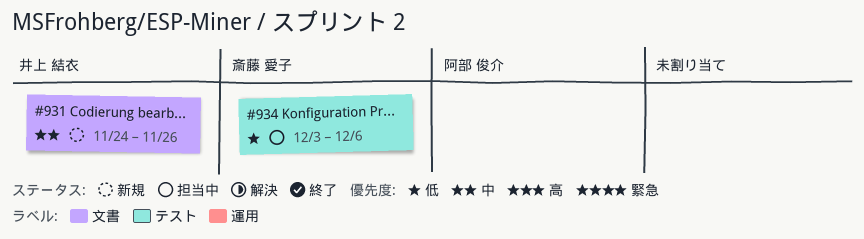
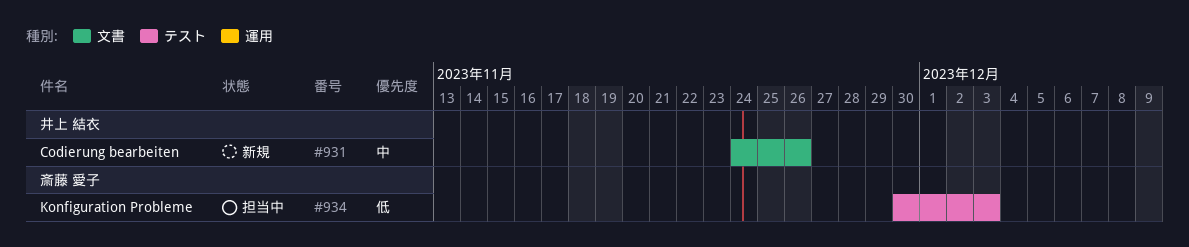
#934, start: Dec 3 -> Nov 30
#934, due: Dec 6 -> Dec 3

